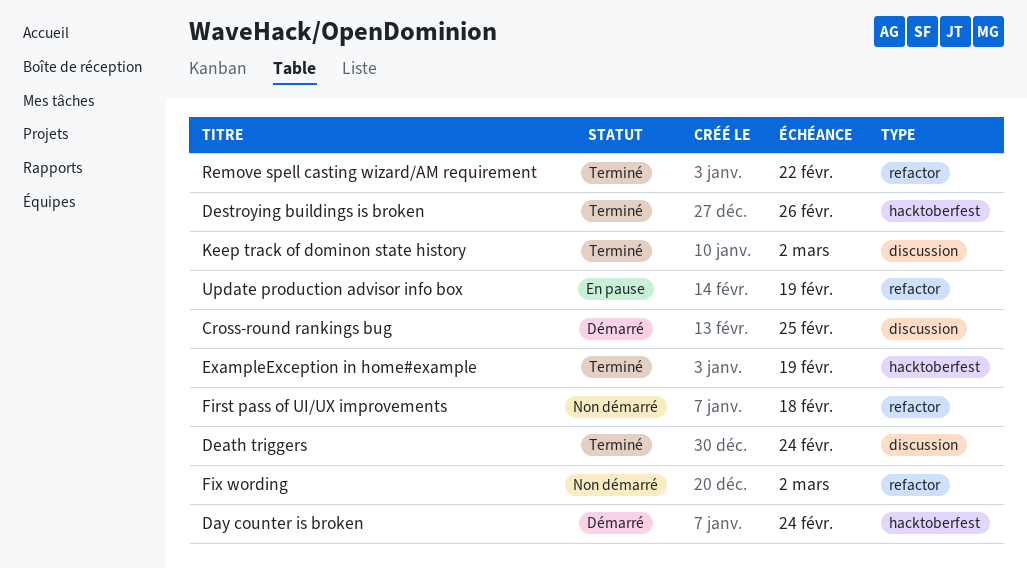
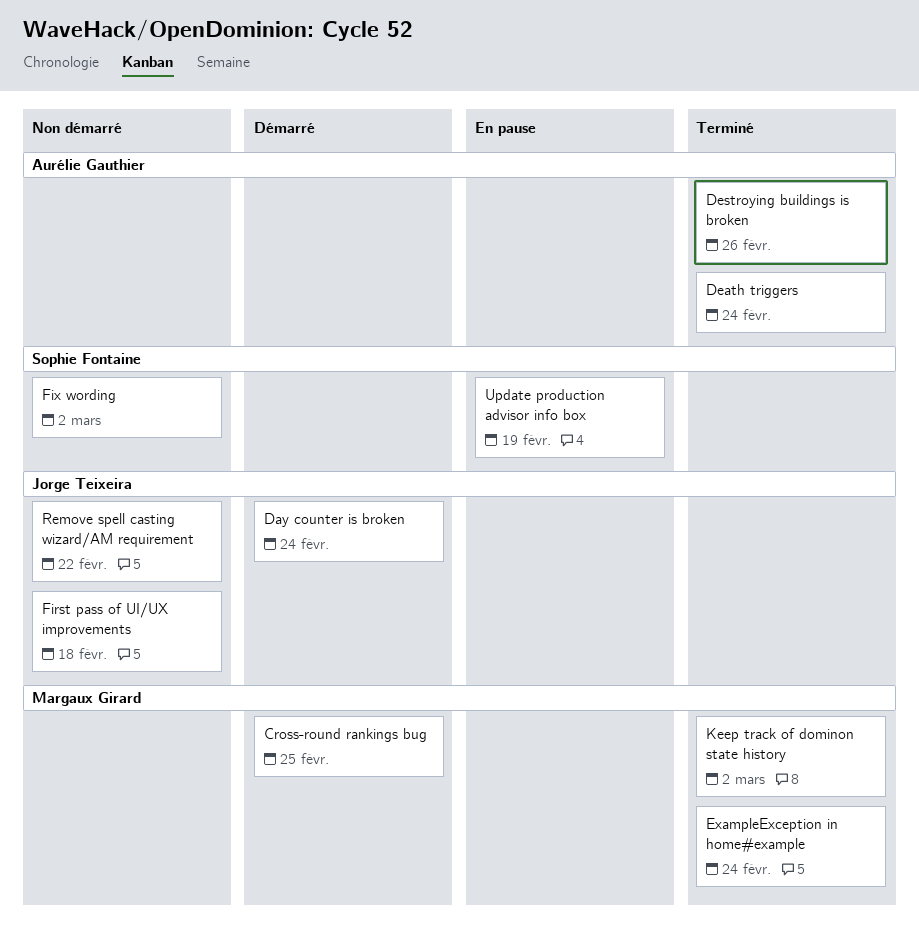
ExampleException in home#example, due: Feb 19 -> Feb 24
Remove spell casting wizard/AM requirement, status: Terminé -> Non démarré

